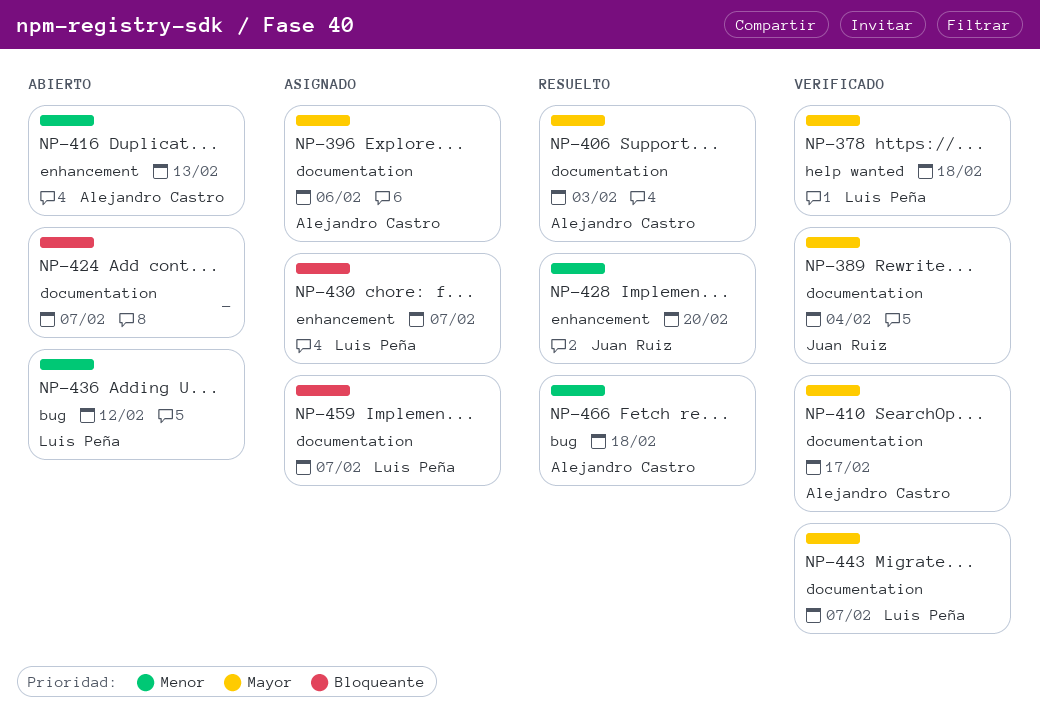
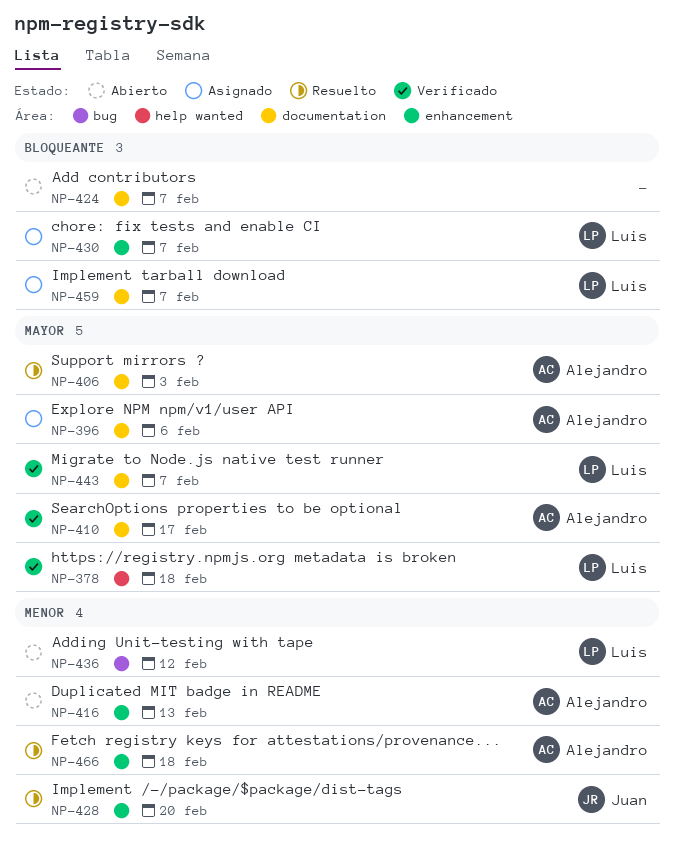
NP-389: present -> none
NP-466, label: bug -> enhancement

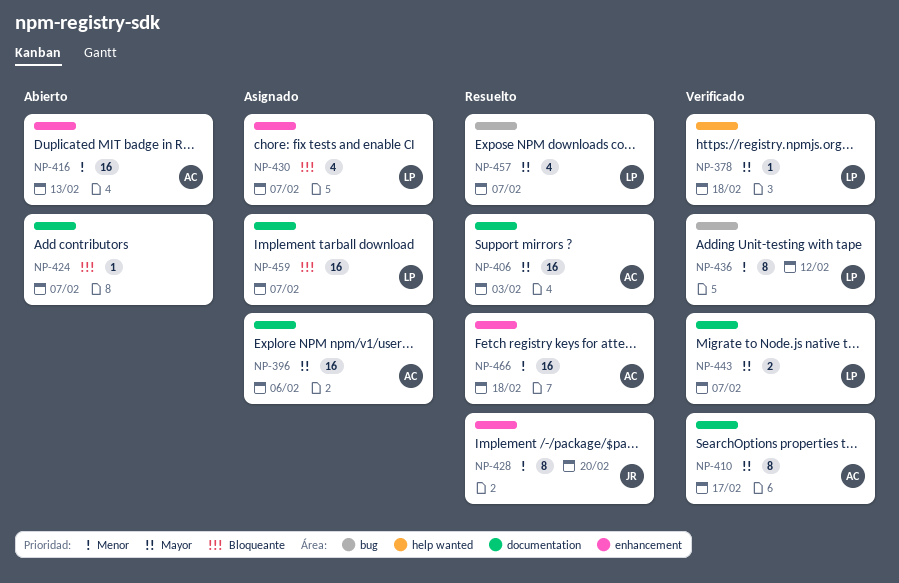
NP-436, status: Abierto -> Verificado
NP-457: none -> present

